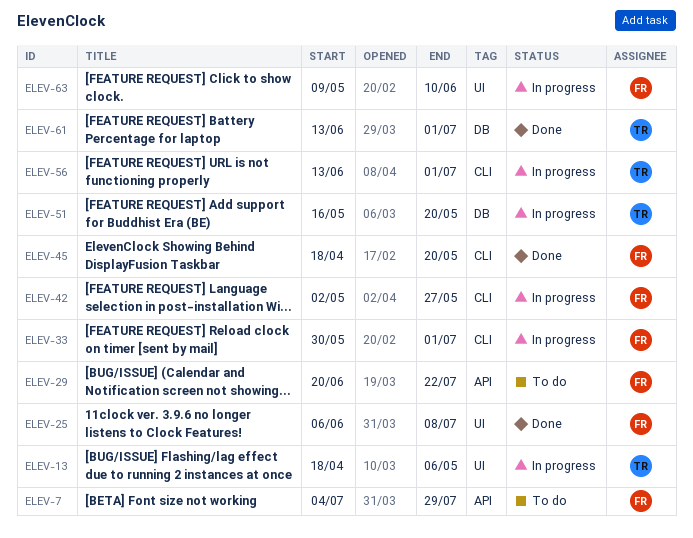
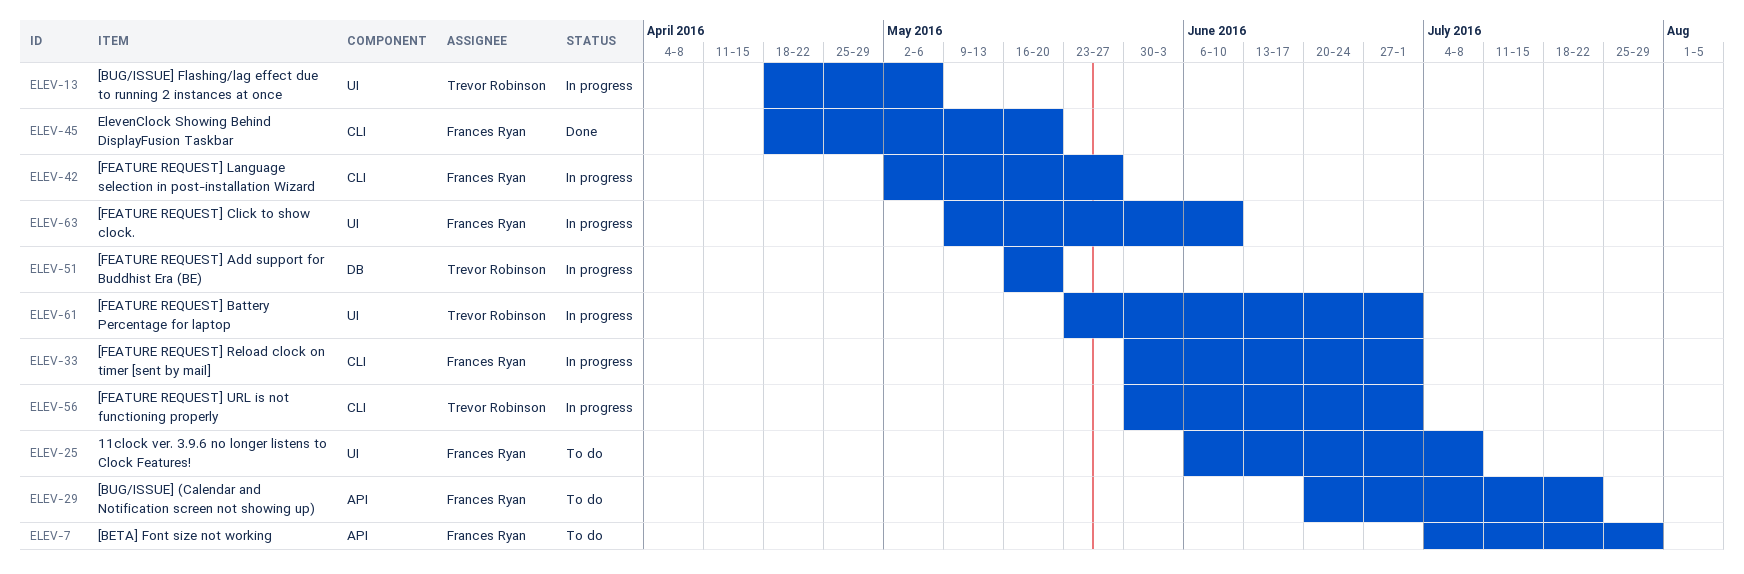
ELEV-25, status: Done -> To do
ELEV-56, start: Jun 13 -> May 30
ELEV-61, status: Done -> In progress
ELEV-61, label: DB -> UI
ELEV-61, start: Jun 13 -> May 23

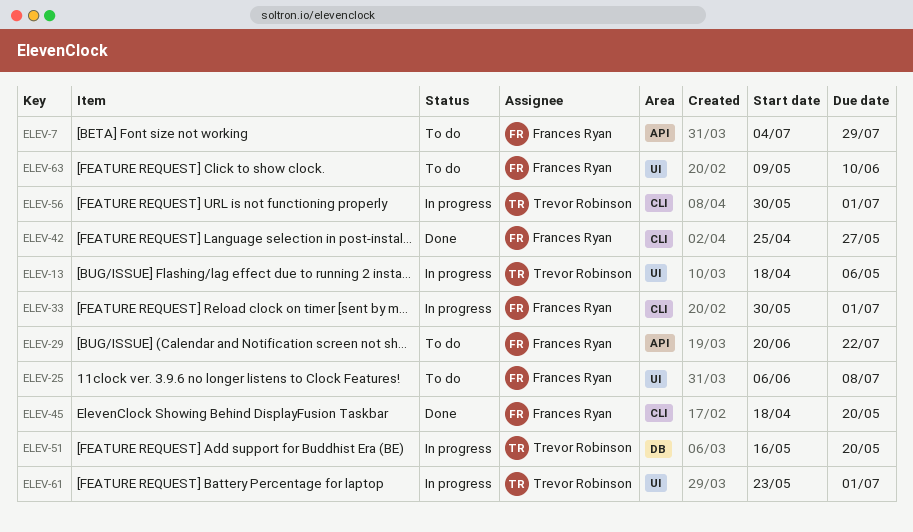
ELEV-42, status: In progress -> Done
ELEV-42, start: May 2 -> Apr 25
ELEV-63, status: In progress -> To do

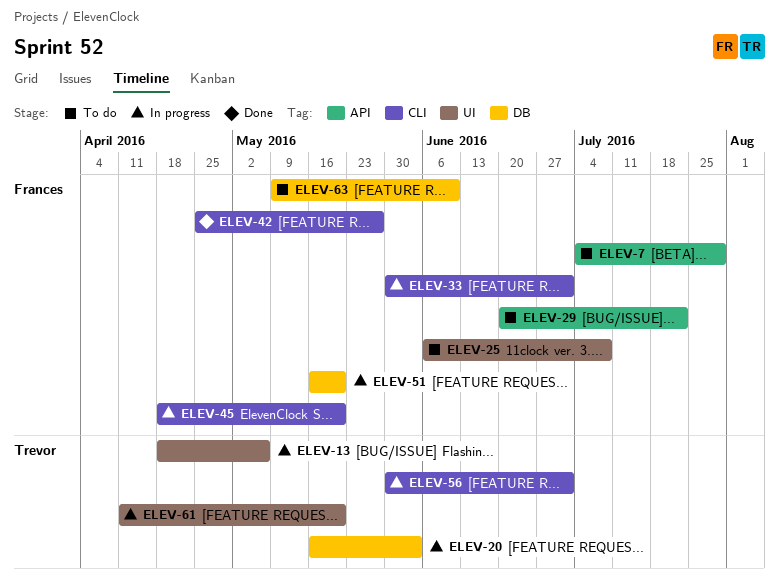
ELEV-20: none -> present
ELEV-45, status: Done -> In progress
ELEV-51, owner: Trevor Robinson -> Frances Ryan
ELEV-61, start: May 23 -> Apr 11
ELEV-61, due: Jul 1 -> May 20
ELEV-63, label: UI -> DB

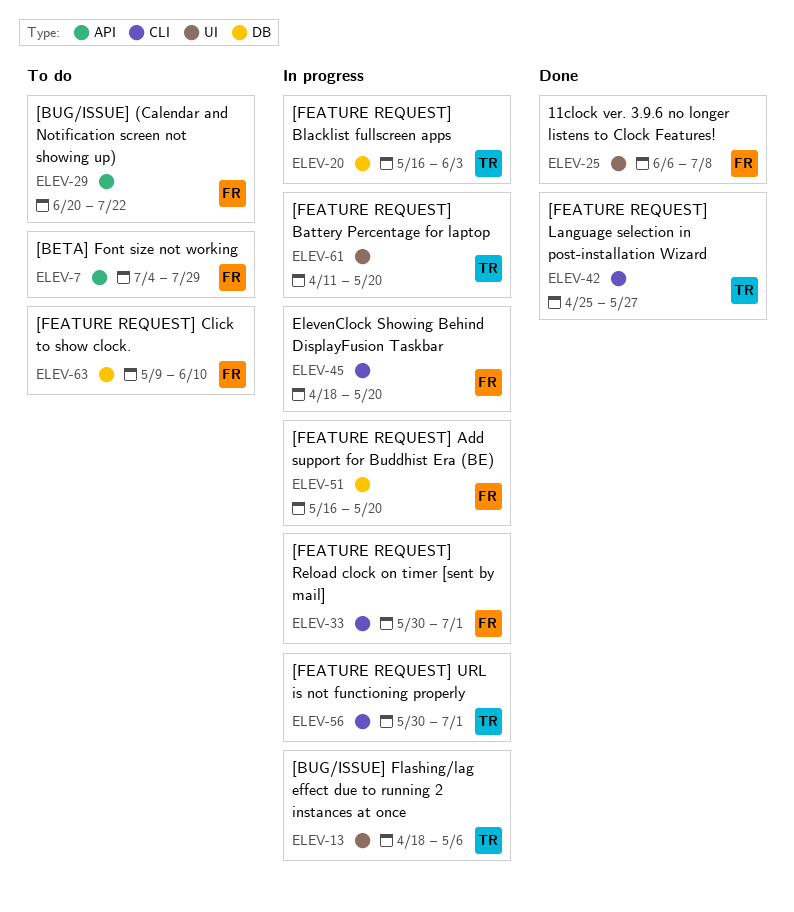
ELEV-25, status: To do -> Done
ELEV-42, owner: Frances -> Trevor

